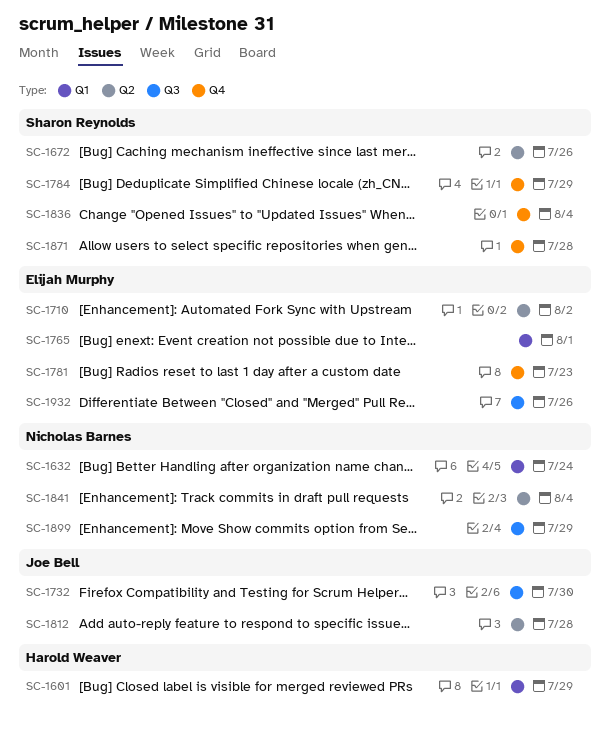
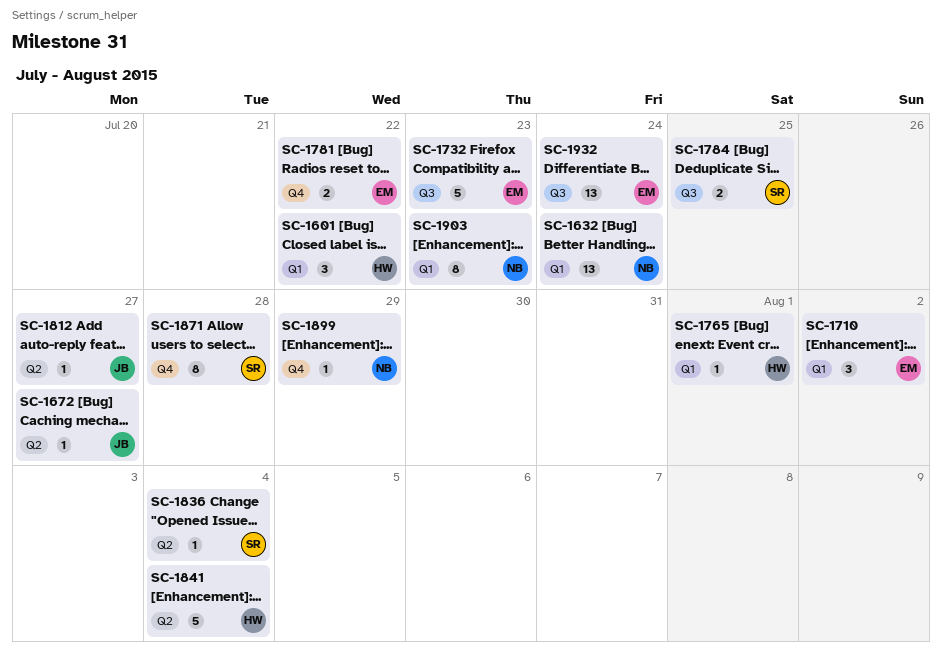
SC-1601, due: Jul 29 -> Jul 22
SC-1672, owner: Sharon Reynolds -> Joe Bell
SC-1672, due: Jul 26 -> Jul 27
SC-1710, label: Q2 -> Q1
SC-1732, owner: Joe Bell -> Elijah Murphy
SC-1732, due: Jul 30 -> Jul 23
SC-1765, owner: Elijah Murphy -> Harold Weaver
SC-1781, due: Jul 23 -> Jul 22
SC-1784, label: Q4 -> Q3
SC-1784, due: Jul 29 -> Jul 25
SC-1812, due: Jul 28 -> Jul 27
SC-1836, label: Q4 -> Q2
SC-1841, owner: Nicholas Barnes -> Harold Weaver
SC-1899, label: Q3 -> Q4
SC-1903: none -> present
SC-1932, due: Jul 26 -> Jul 24

